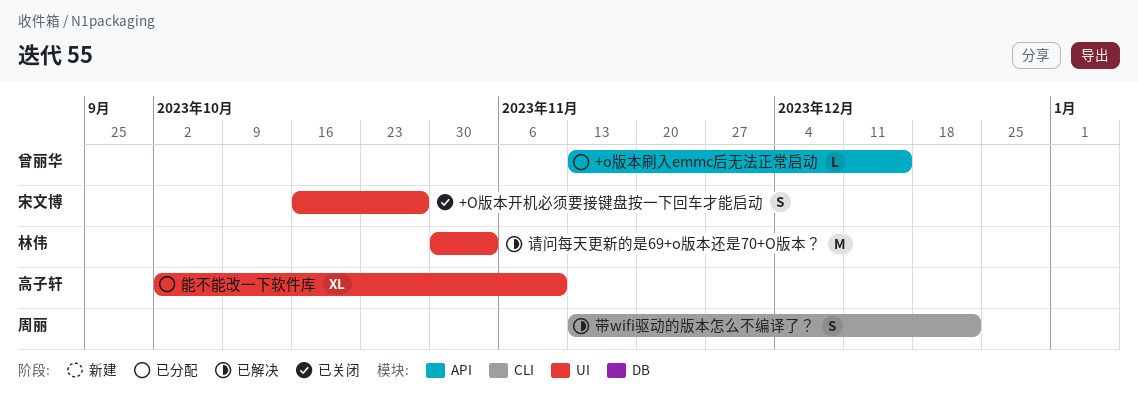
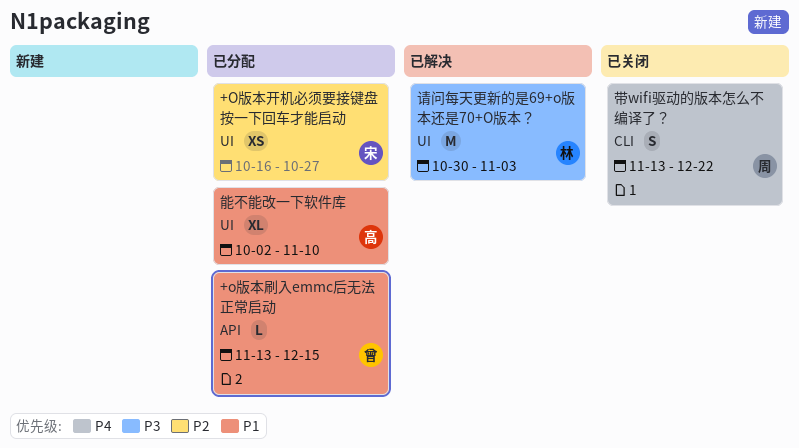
+O版本开机必须要接键盘按一下回车才能启动, status: 已关闭 -> 已分配
+O版本开机必须要接键盘按一下回车才能启动, estimate: S -> XS
带wifi驱动的版本怎么不编译了？, status: 已解决 -> 已关闭

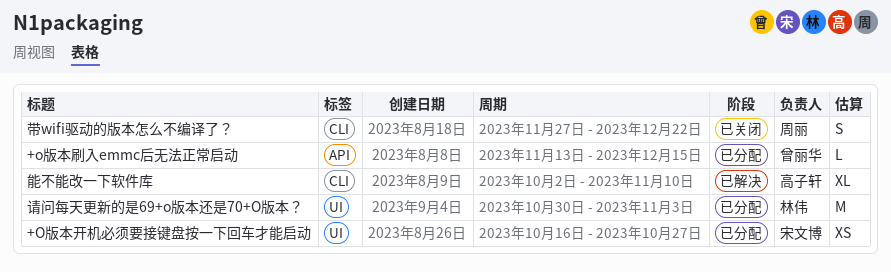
带wifi驱动的版本怎么不编译了？, start: Nov 13 -> Nov 27
能不能改一下软件库, status: 已分配 -> 已解决
能不能改一下软件库, label: UI -> CLI
请问每天更新的是69+o版本还是70+O版本？, status: 已解决 -> 已分配

